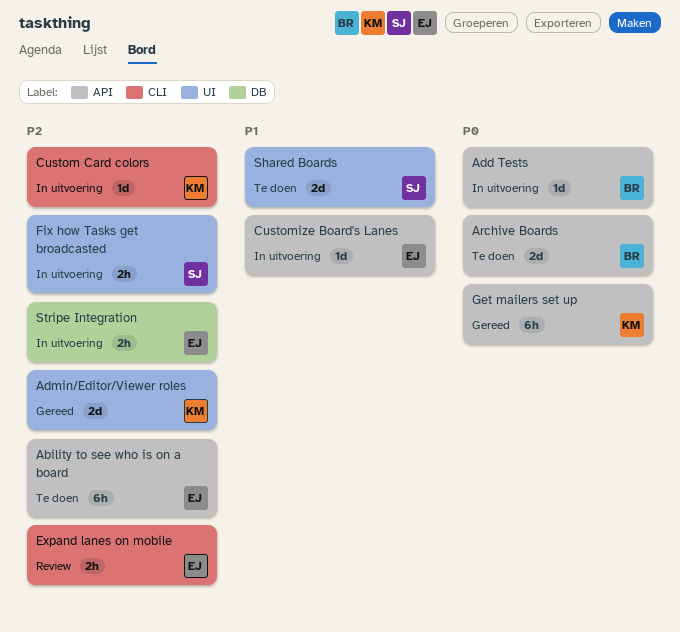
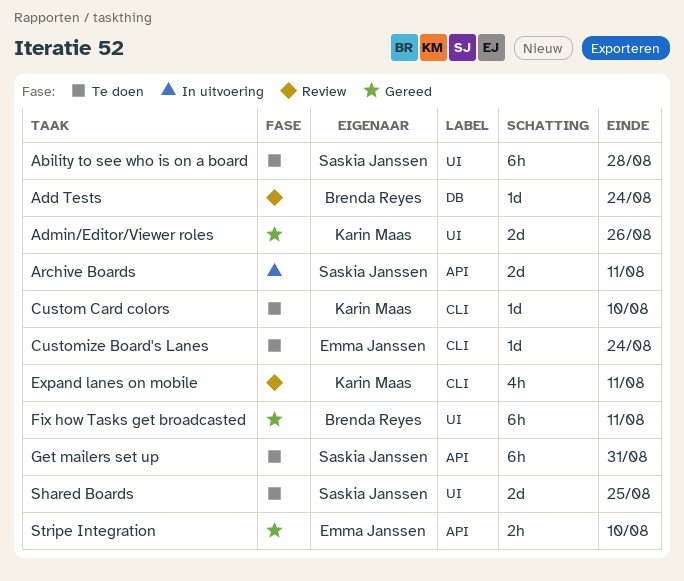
Ability to see who is on a board, owner: Emma Janssen -> Saskia Janssen
Ability to see who is on a board, label: API -> UI
Add Tests, status: In uitvoering -> Review
Add Tests, label: API -> DB
Archive Boards, status: Te doen -> In uitvoering
Archive Boards, owner: Brenda Reyes -> Saskia Janssen
Custom Card colors, status: In uitvoering -> Te doen
Customize Board's Lanes, status: In uitvoering -> Te doen
Customize Board's Lanes, label: API -> CLI
Expand lanes on mobile, owner: Emma Janssen -> Karin Maas
Expand lanes on mobile, estimate: 2h -> 4h
Fix how Tasks get broadcasted, status: In uitvoering -> Gereed
Fix how Tasks get broadcasted, owner: Saskia Janssen -> Brenda Reyes
Fix how Tasks get broadcasted, estimate: 2h -> 6h
Get mailers set up, status: Gereed -> Te doen
Get mailers set up, owner: Karin Maas -> Saskia Janssen
Stripe Integration, status: In uitvoering -> Gereed
Stripe Integration, label: DB -> API

